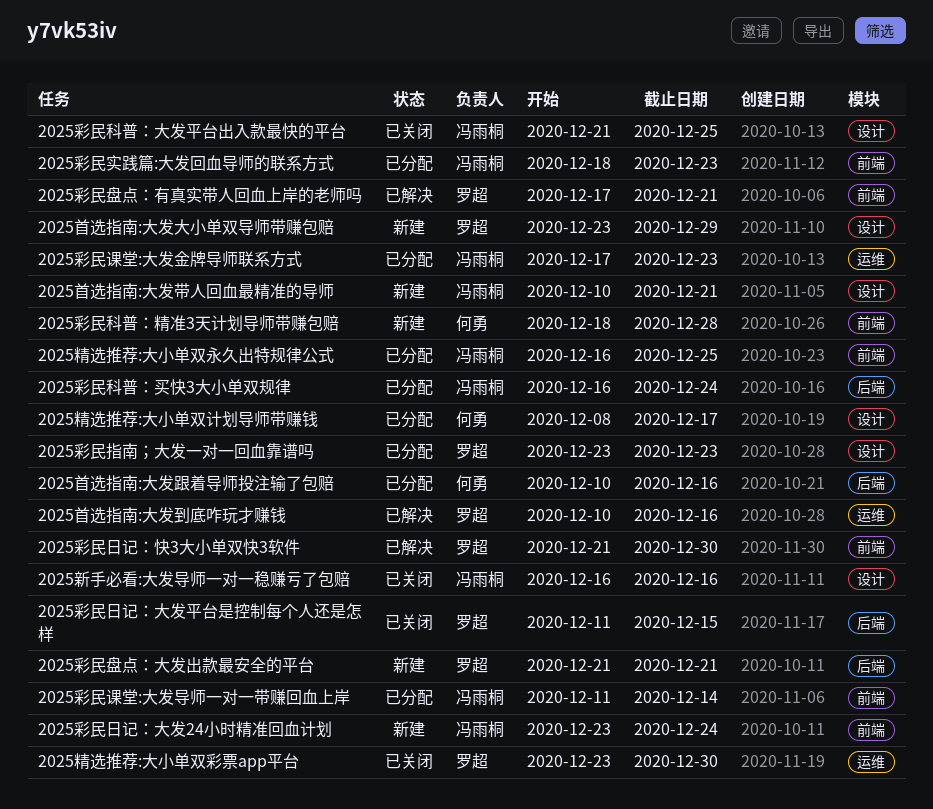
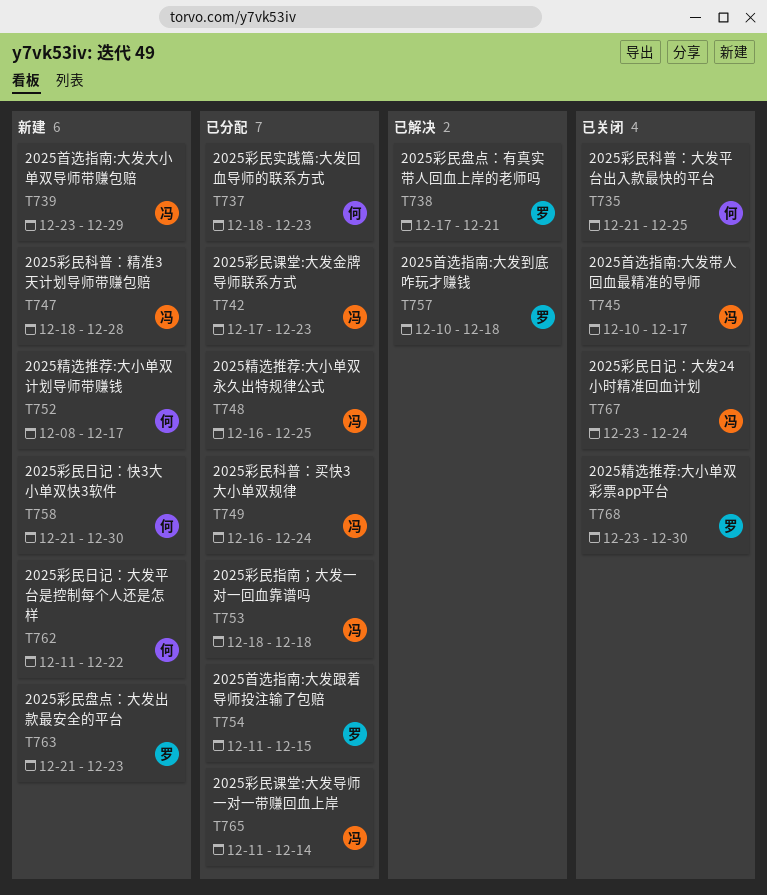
2025彩民实践篇:大发回血导师的联系方式, owner: 冯雨桐 -> 何勇
2025彩民指南；大发一对一回血靠谱吗, owner: 罗超 -> 冯雨桐
2025彩民指南；大发一对一回血靠谱吗, start: Dec 23 -> Dec 18
2025彩民指南；大发一对一回血靠谱吗, due: Dec 23 -> Dec 18
2025彩民日记：大发24小时精准回血计划, status: 新建 -> 已关闭
2025彩民日记：大发平台是控制每个人还是怎样, status: 已关闭 -> 新建
2025彩民日记：大发平台是控制每个人还是怎样, owner: 罗超 -> 何勇
2025彩民日记：大发平台是控制每个人还是怎样, due: Dec 15 -> Dec 22
2025彩民日记：快3大小单双快3软件, status: 已解决 -> 新建
2025彩民日记：快3大小单双快3软件, owner: 罗超 -> 何勇
2025彩民盘点：大发出款最安全的平台, due: Dec 21 -> Dec 23
2025彩民科普：大发平台出入款最快的平台, owner: 冯雨桐 -> 何勇
2025彩民科普：精准3天计划导师带赚包赔, owner: 何勇 -> 冯雨桐
2025新手必看:大发导师一对一稳赚亏了包赔: present -> none
2025精选推荐:大小单双计划导师带赚钱, status: 已分配 -> 新建
2025首选指南:大发到底咋玩才赚钱, due: Dec 16 -> Dec 18
2025首选指南:大发大小单双导师带赚包赔, owner: 罗超 -> 冯雨桐
2025首选指南:大发带人回血最精准的导师, status: 新建 -> 已关闭
2025首选指南:大发带人回血最精准的导师, due: Dec 21 -> Dec 17
2025首选指南:大发跟着导师投注输了包赔, owner: 何勇 -> 罗超
2025首选指南:大发跟着导师投注输了包赔, start: Dec 10 -> Dec 11
2025首选指南:大发跟着导师投注输了包赔, due: Dec 16 -> Dec 15

